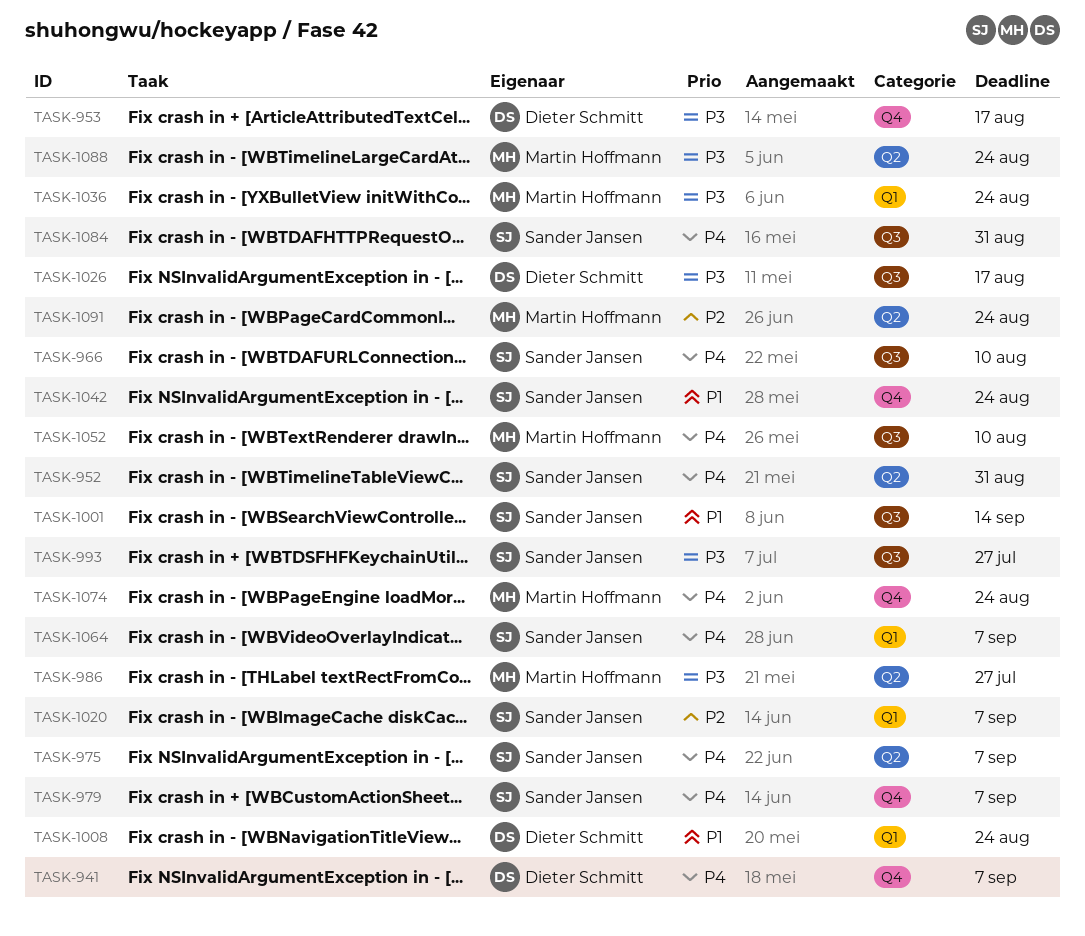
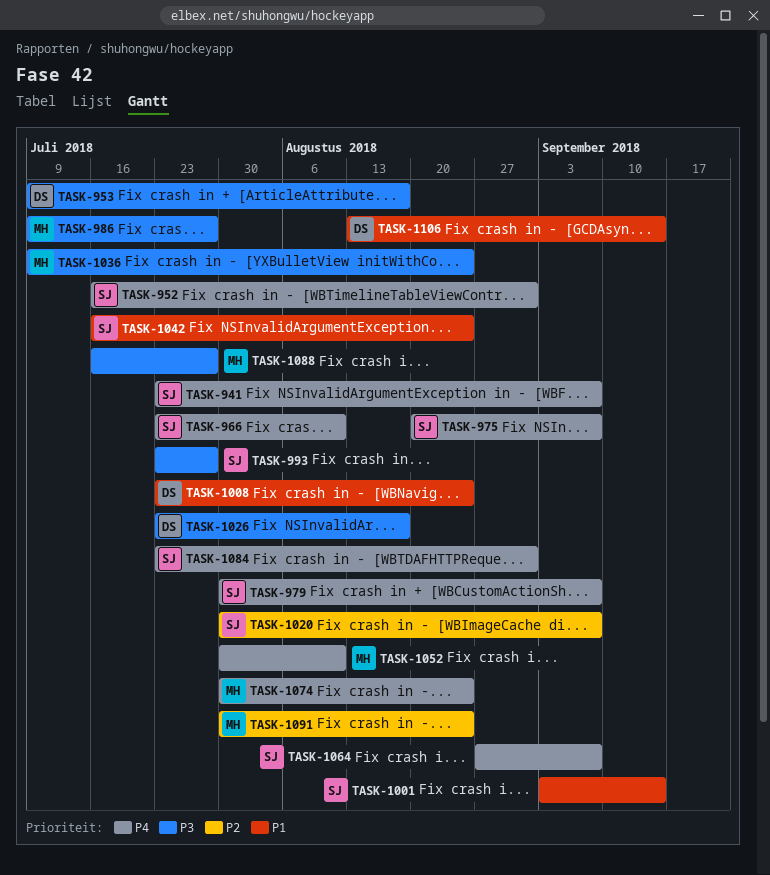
TASK-941, owner: Dieter Schmitt -> Sander Jansen
TASK-1088, due: Aug 24 -> Jul 27
TASK-1106: none -> present

